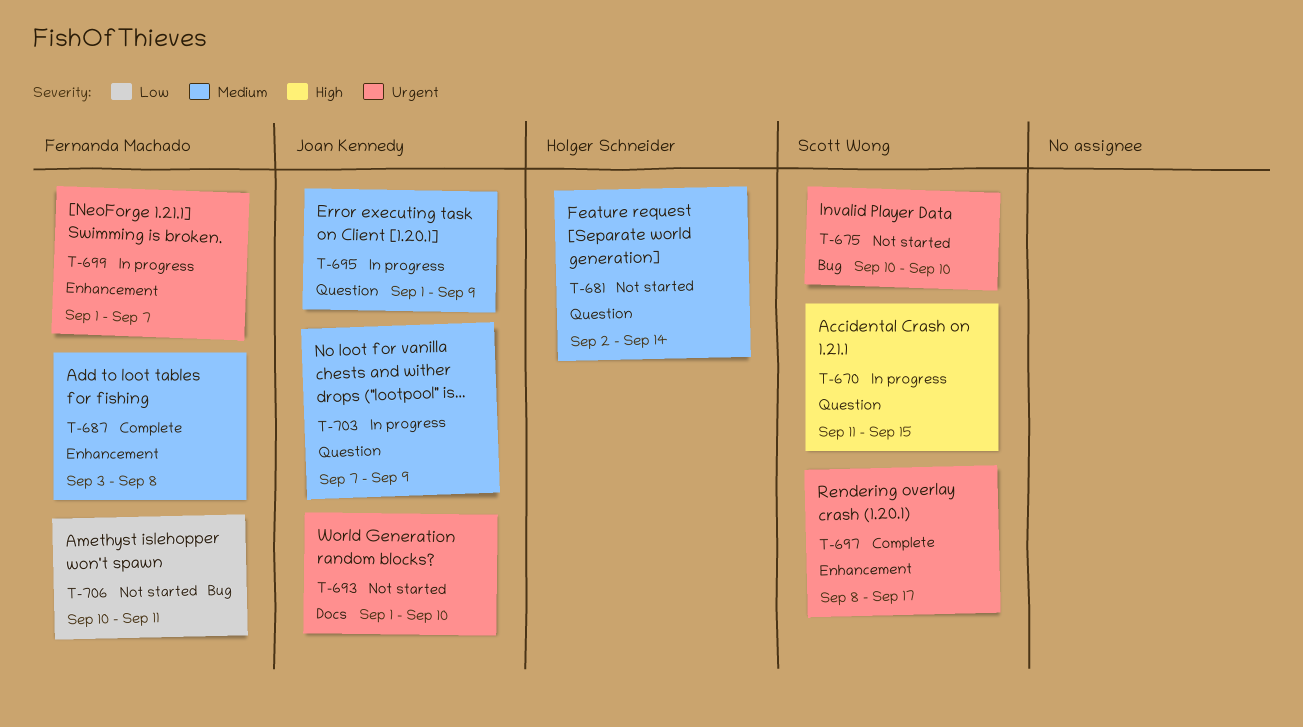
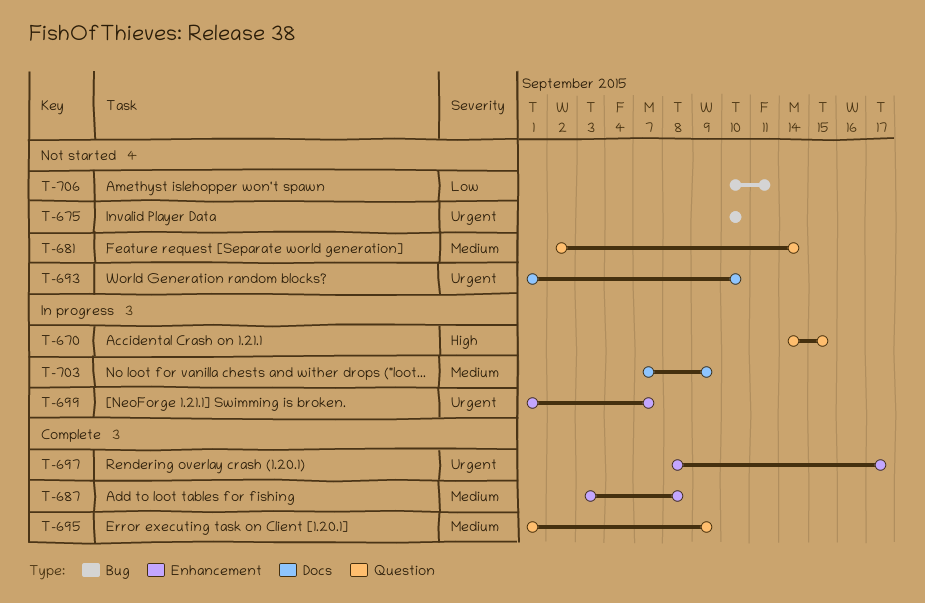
T-670, start: Sep 11 -> Sep 14
T-695, status: In progress -> Complete
T-703, label: Question -> Docs

